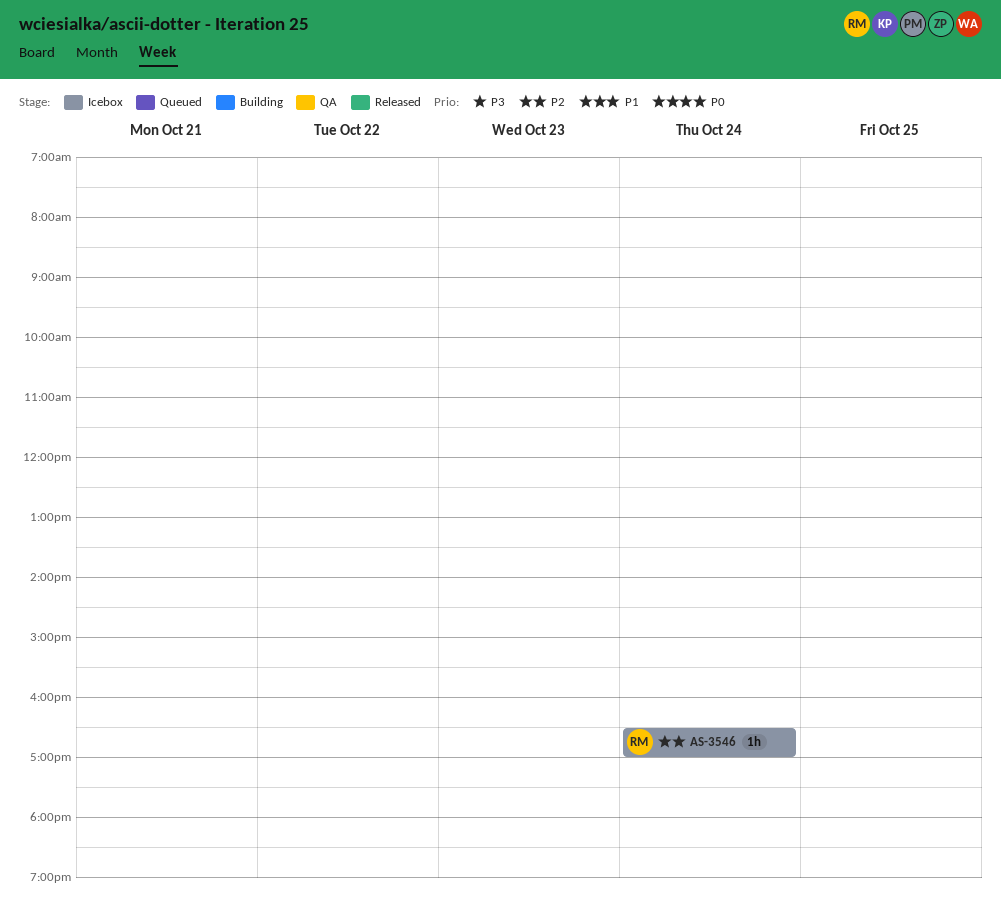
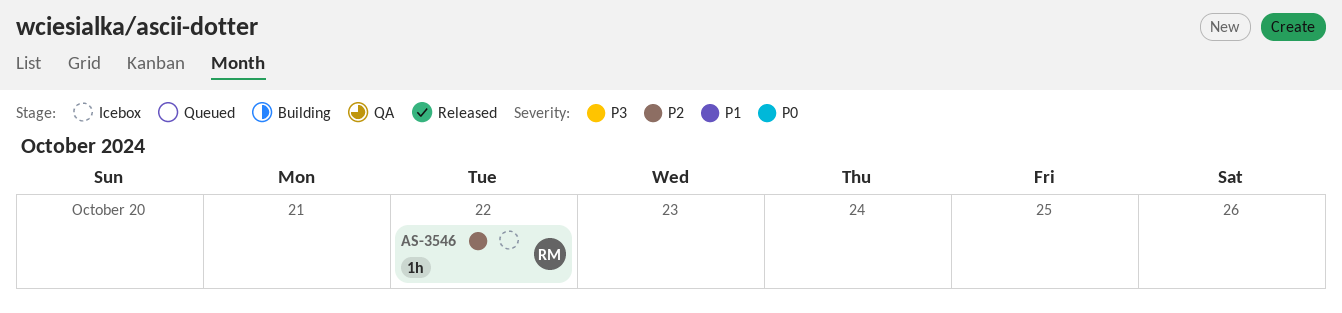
AS-3546, day: Oct 24 -> Oct 22

